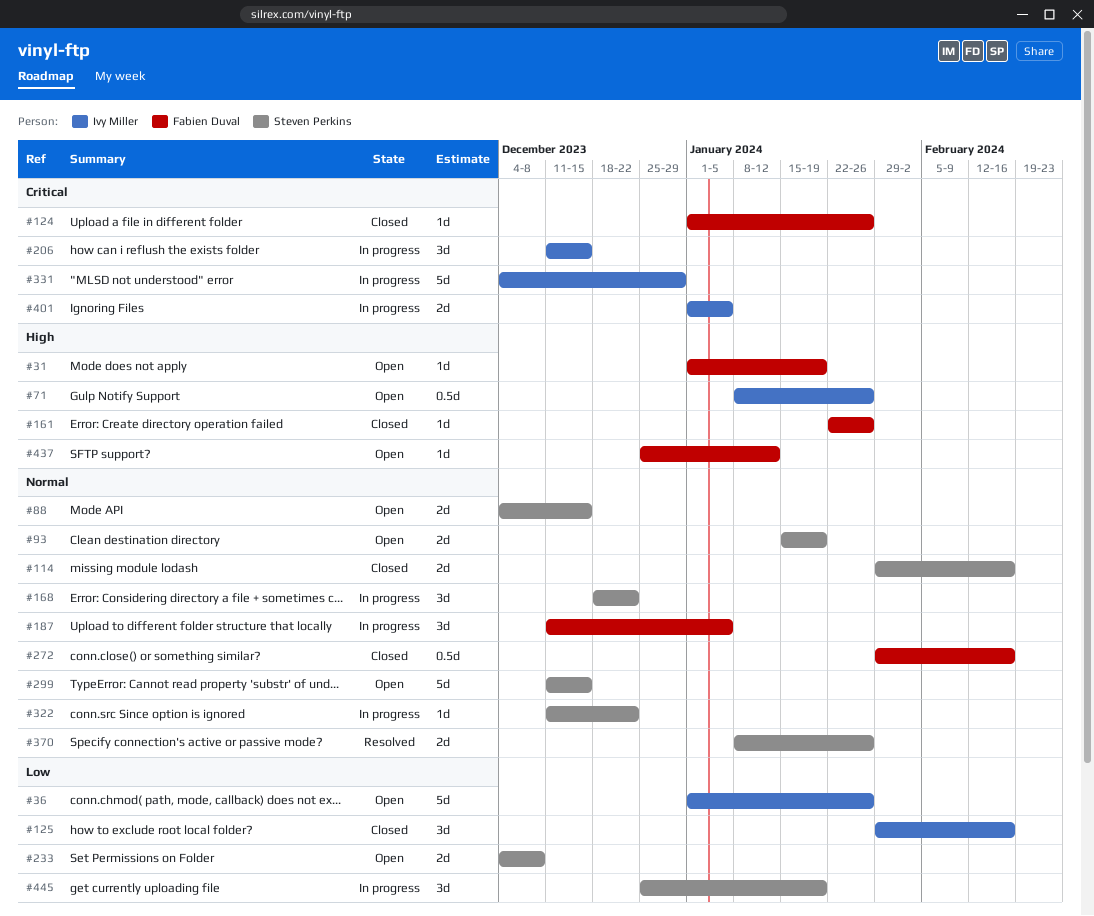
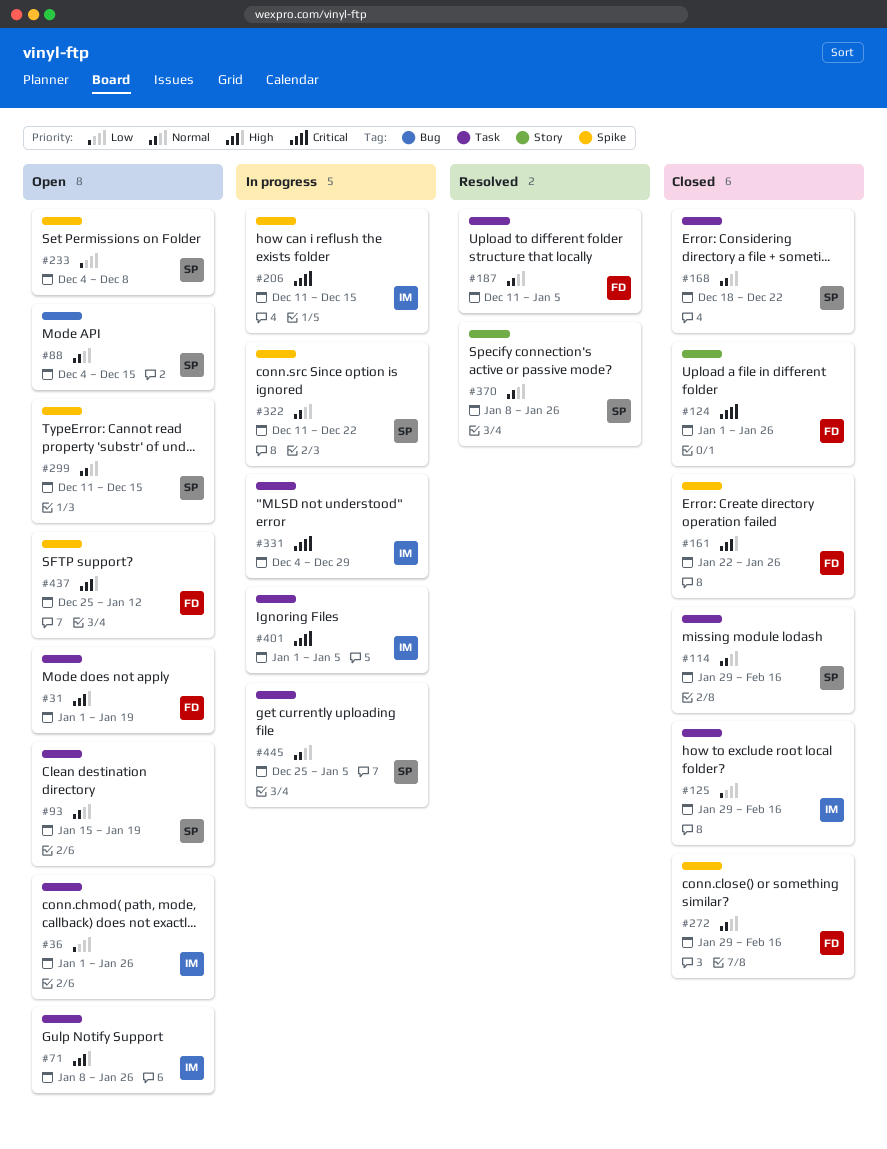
#168, status: In progress -> Closed
#187, status: In progress -> Resolved
#445, priority: Low -> Normal
#445, due: Jan 19 -> Jan 5

